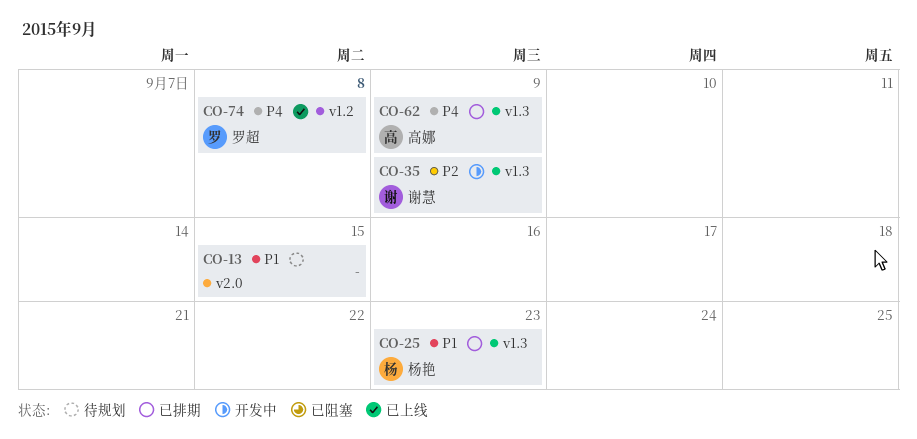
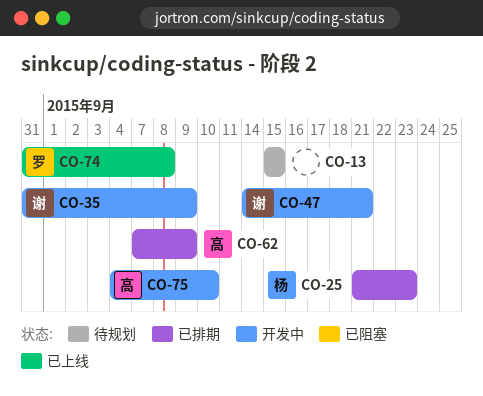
CO-47: none -> present
CO-75: none -> present

